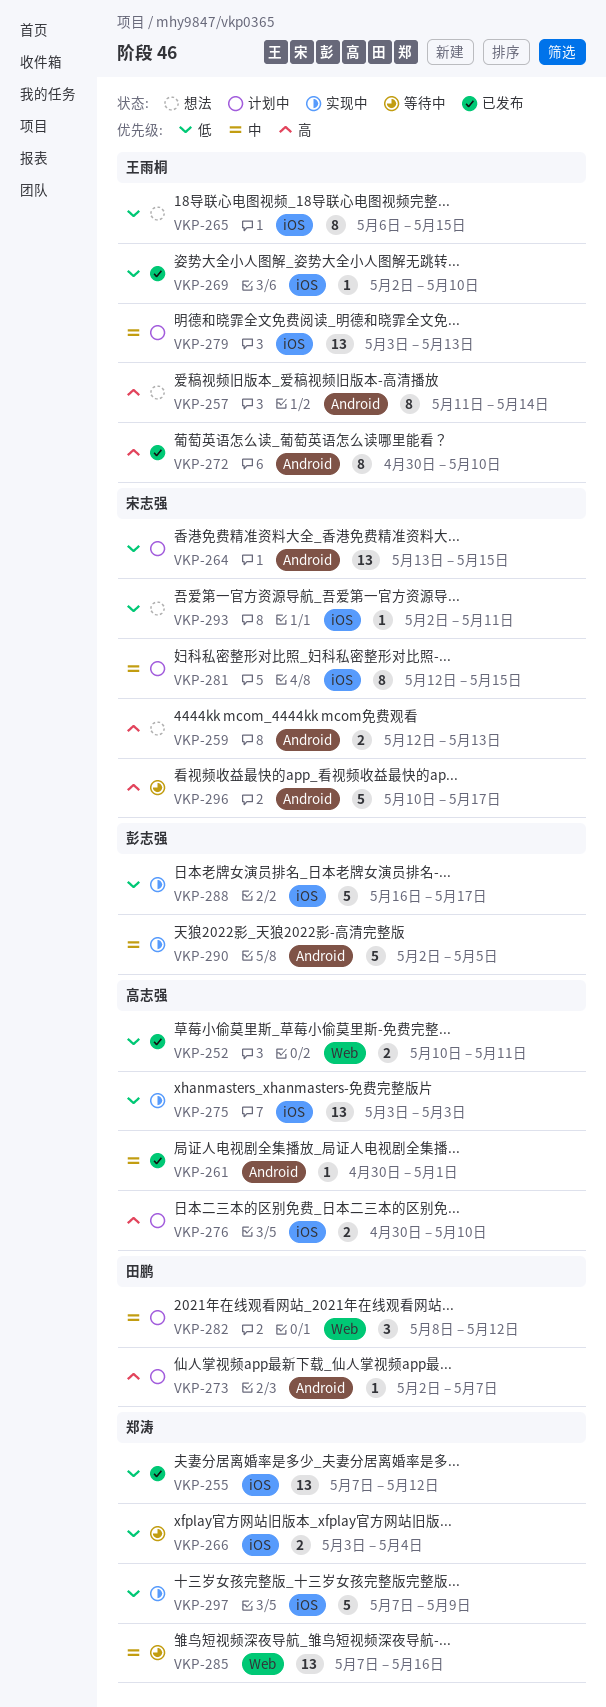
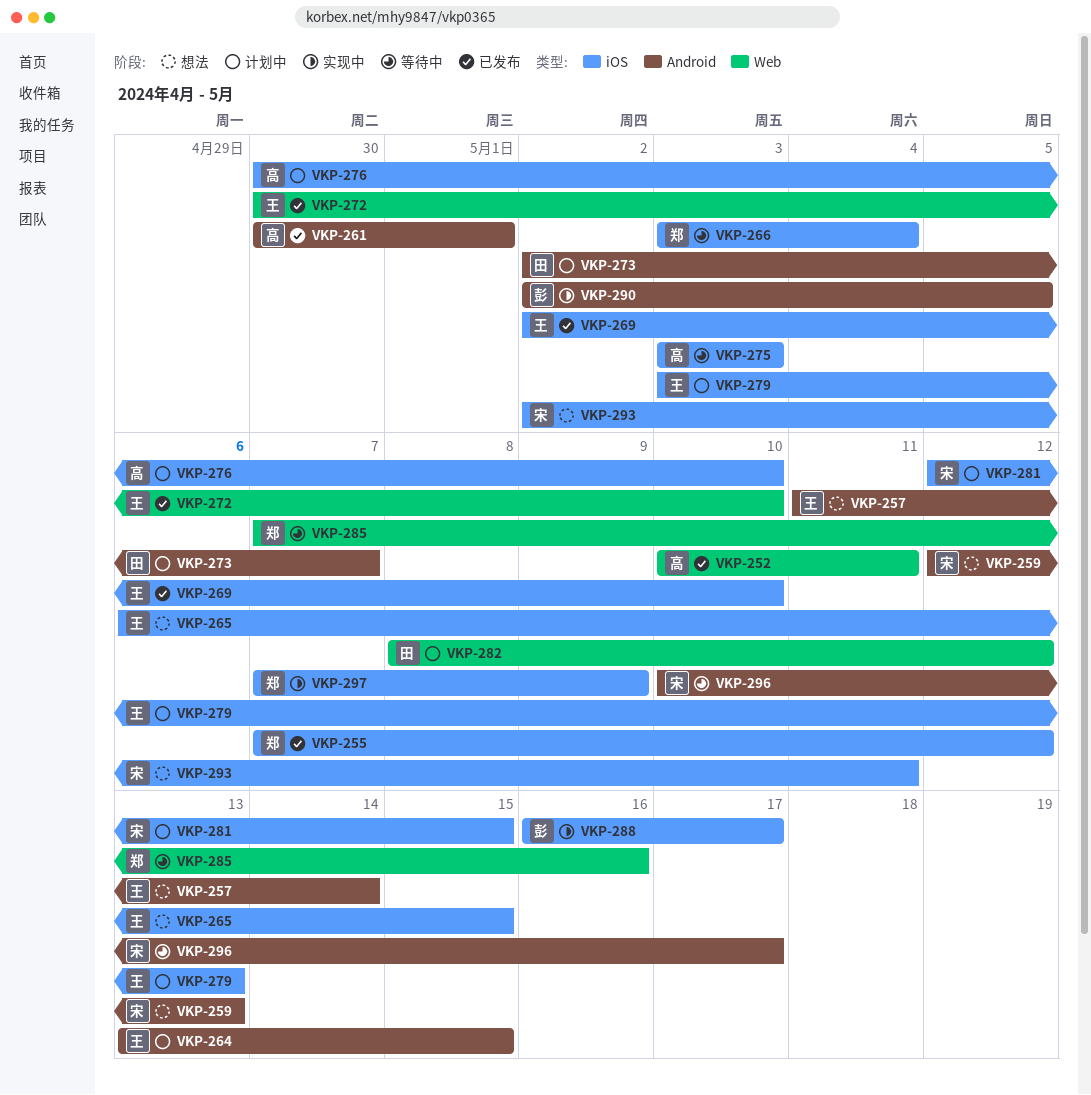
VKP-264, owner: 宋志强 -> 王雨桐
VKP-272, label: Android -> Web
VKP-275, status: 实现中 -> 等待中

